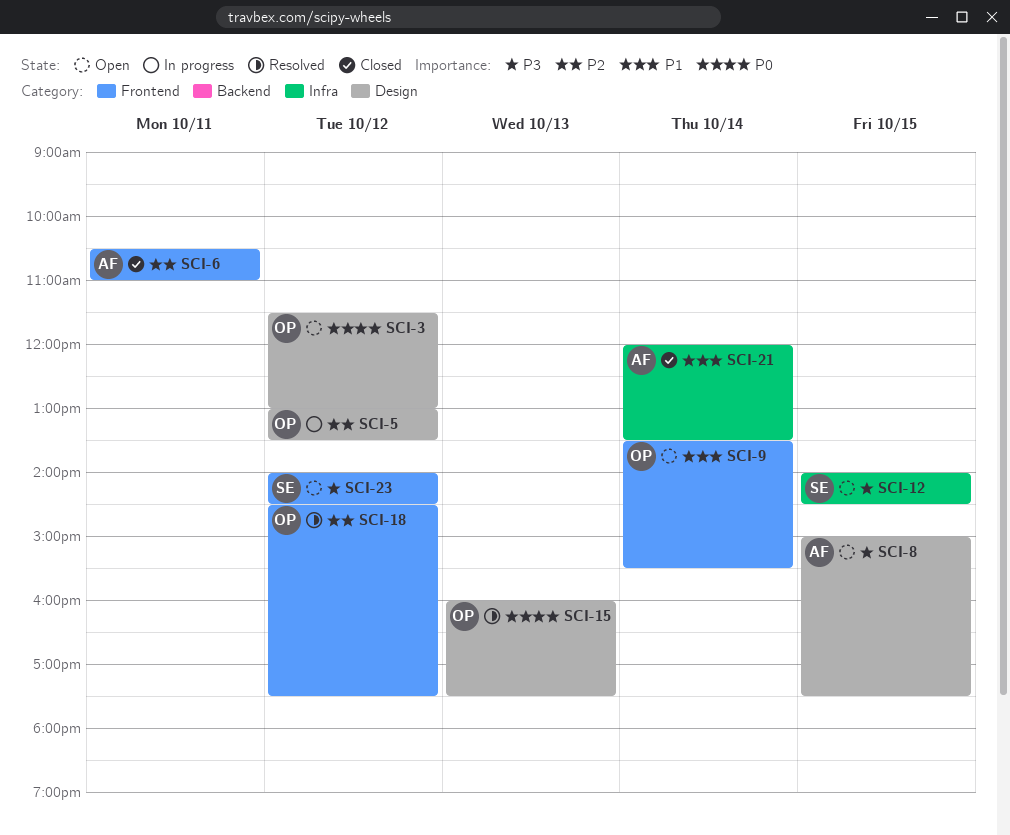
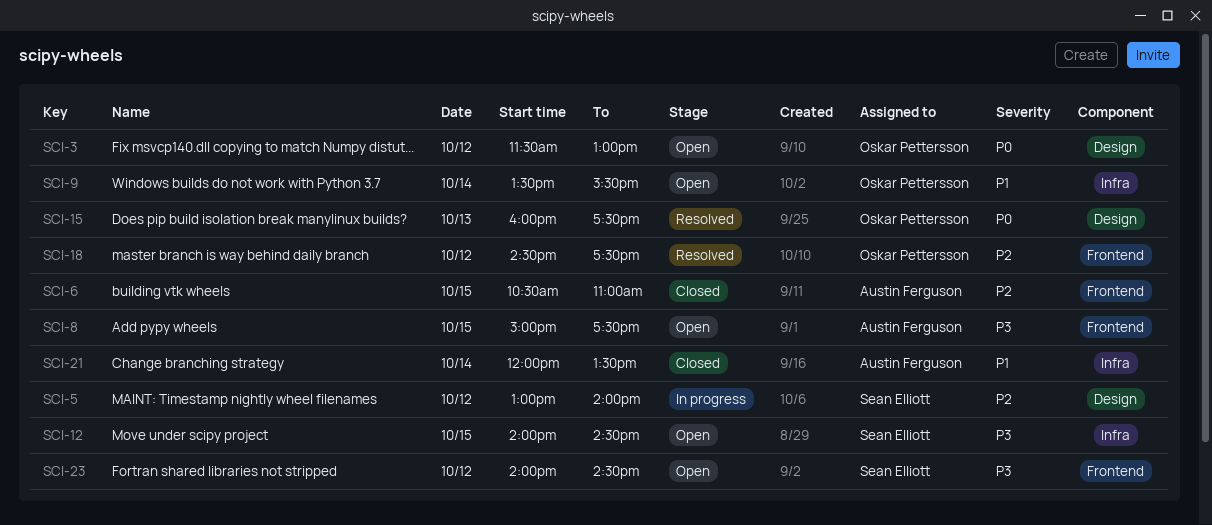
SCI-5, owner: Oskar Pettersson -> Sean Elliott
SCI-5, ends: 13:30 -> 14:00
SCI-6, day: Oct 11 -> Oct 15
SCI-8, label: Design -> Frontend
SCI-9, label: Frontend -> Infra

